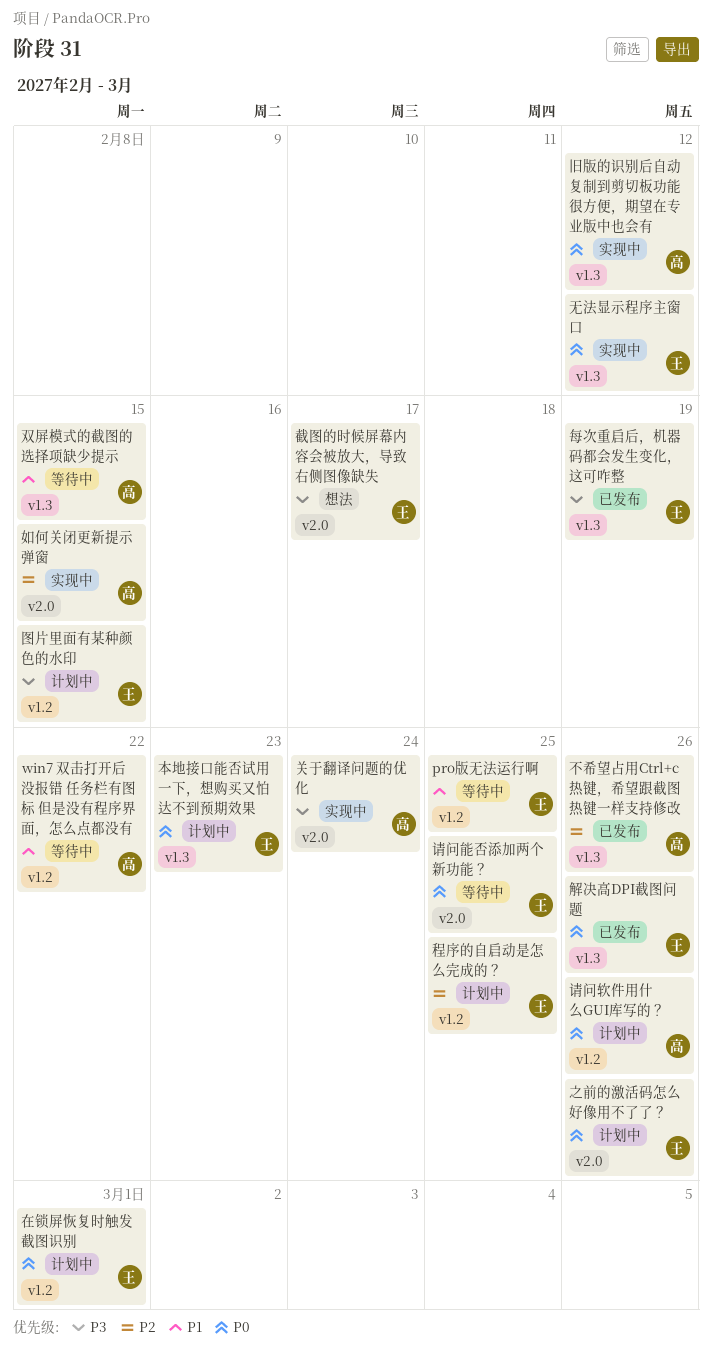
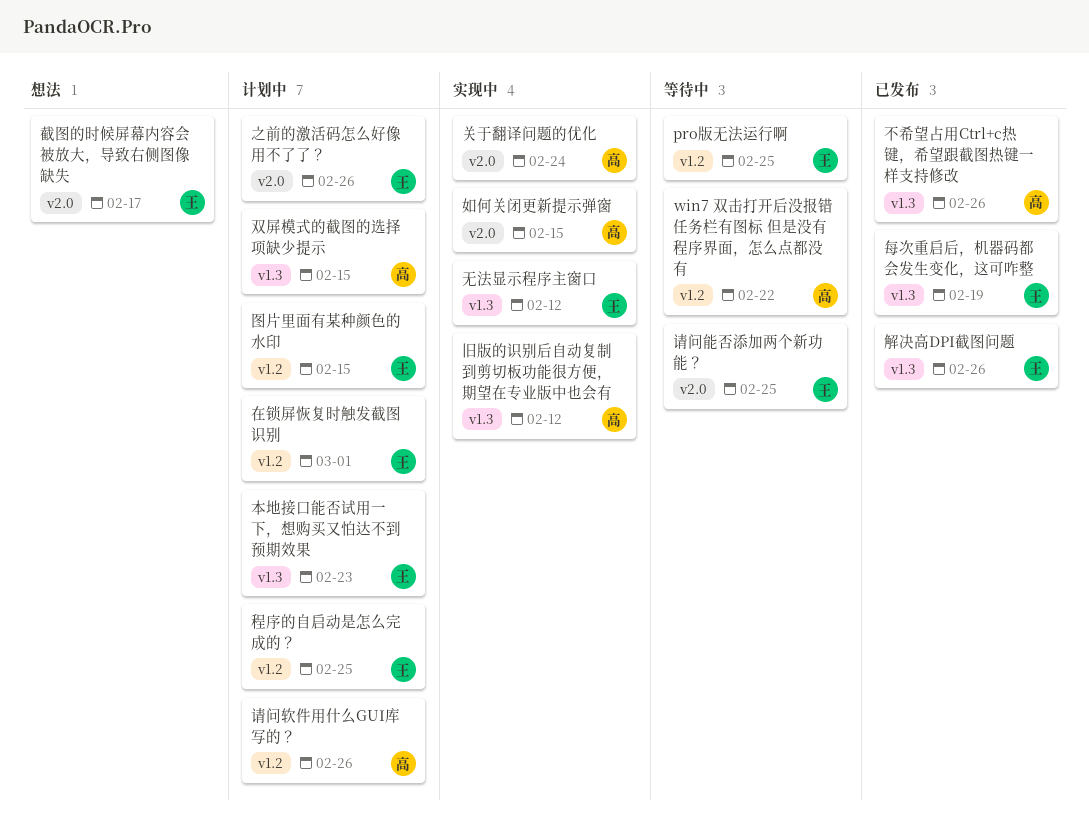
双屏模式的截图的选择项缺少提示, status: 等待中 -> 计划中

